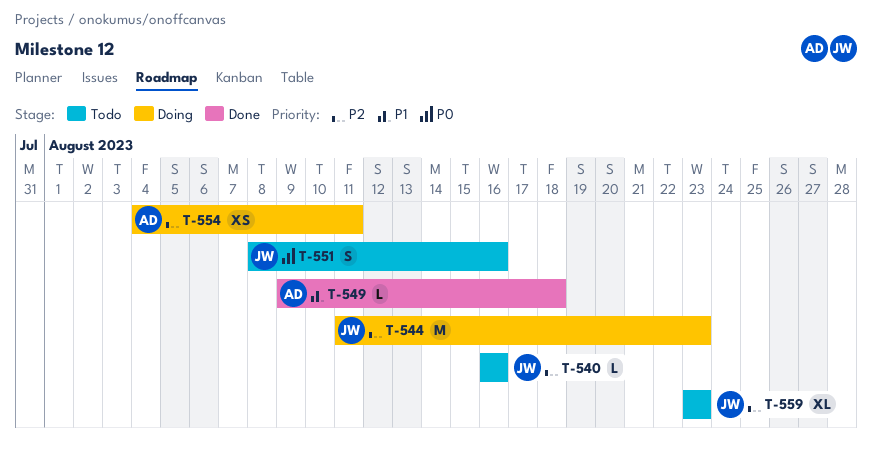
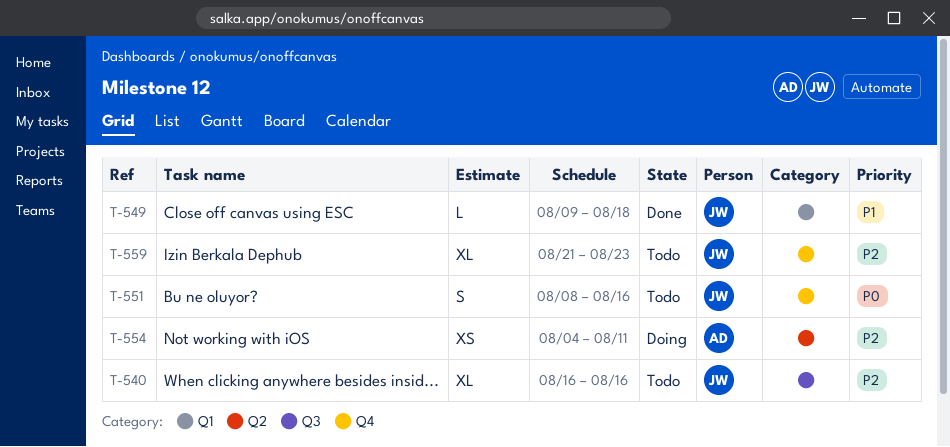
T-540, estimate: L -> XL
T-544: present -> none
T-549, owner: AD -> JW
T-559, start: Aug 23 -> Aug 21

